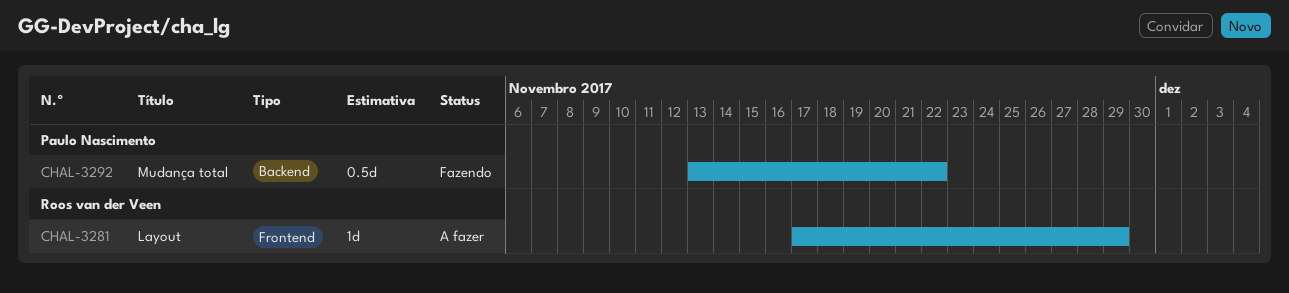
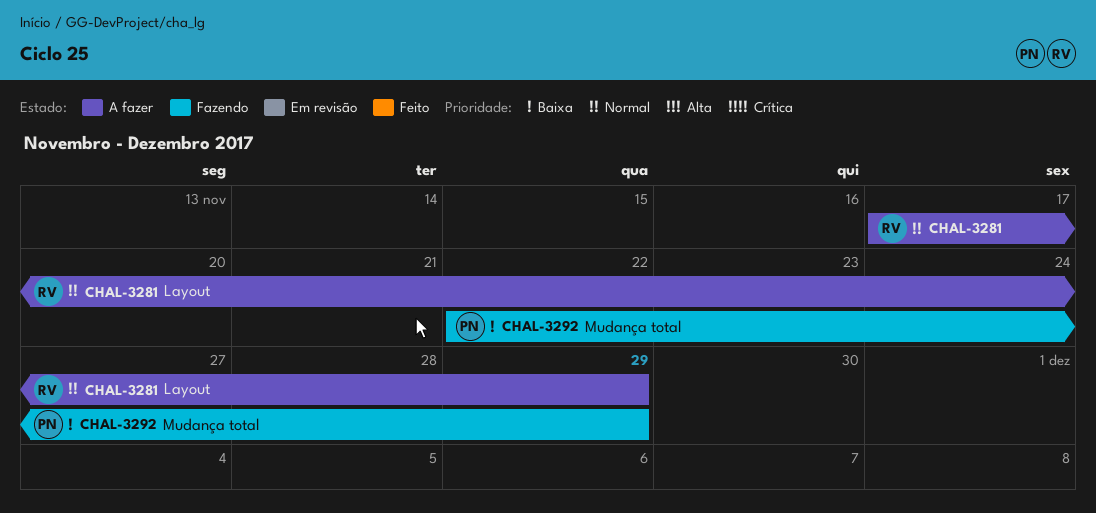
CHAL-3292, start: Nov 13 -> Nov 22
CHAL-3292, due: Nov 22 -> Nov 29

